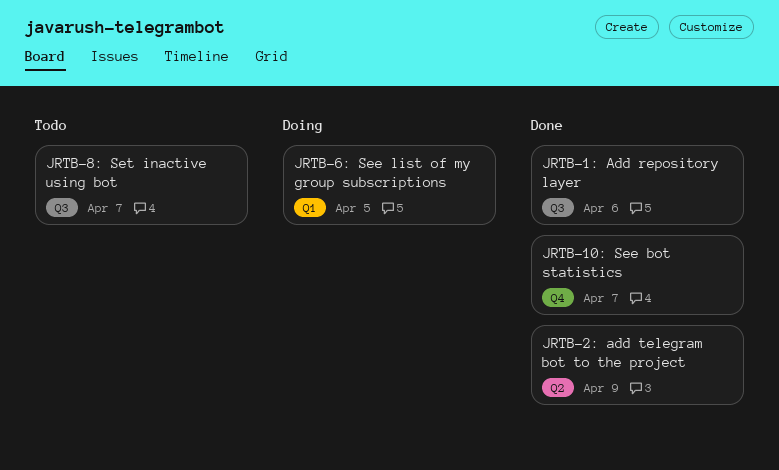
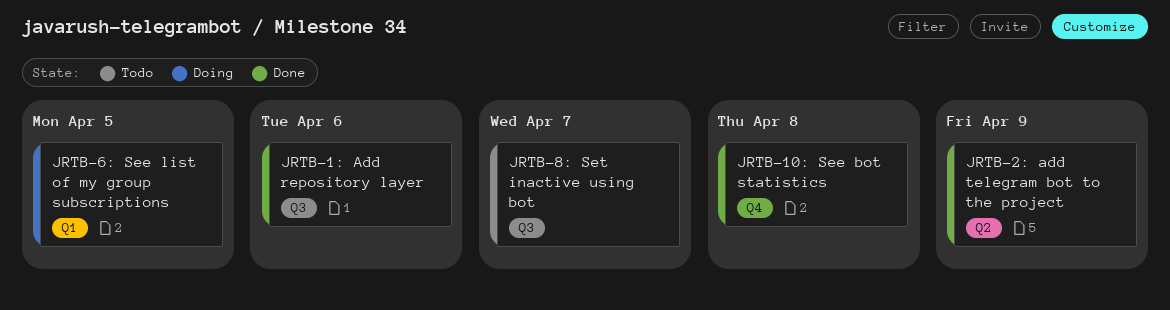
JRTB-10: See bot statistics, due: Apr 7 -> Apr 8

